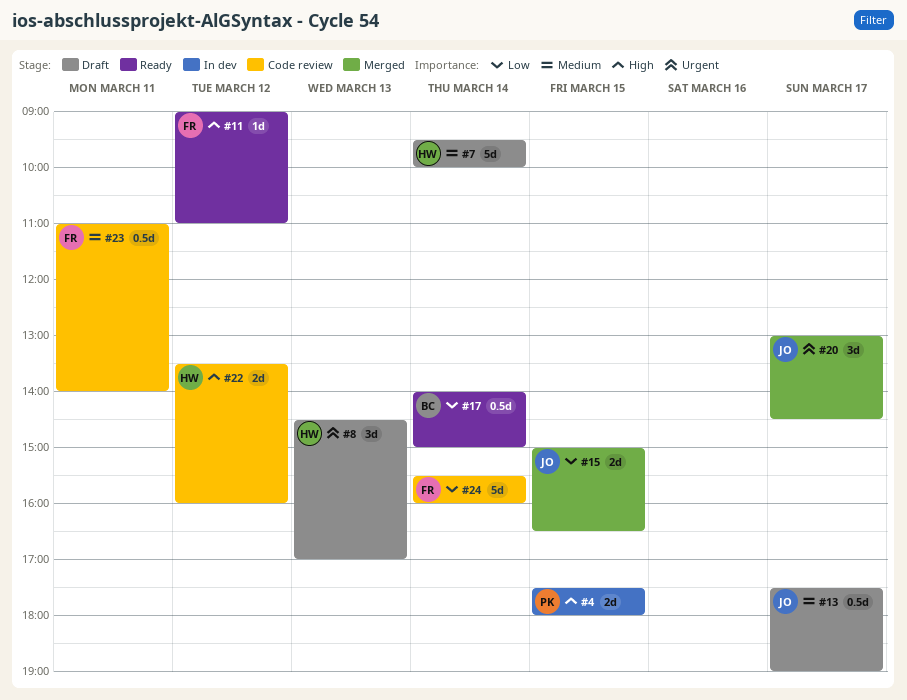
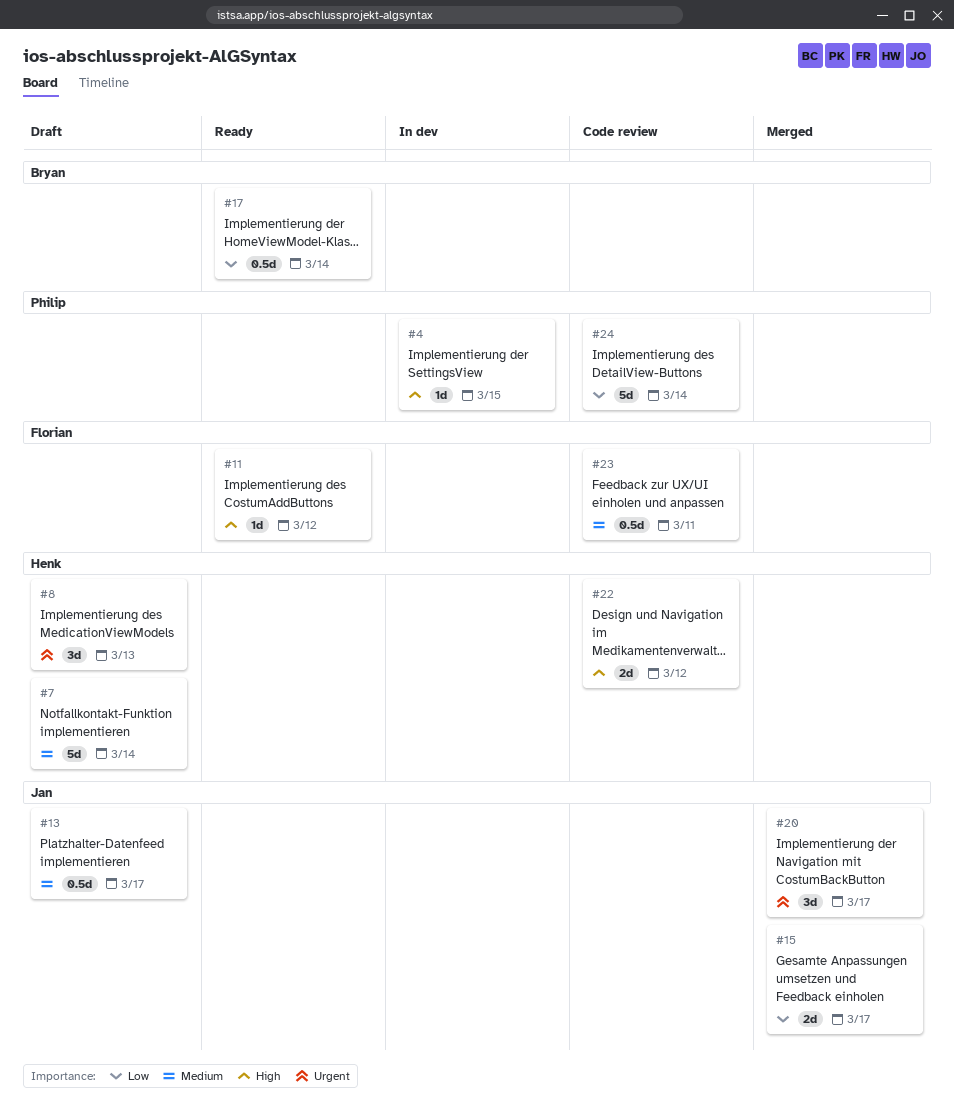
#4, estimate: 2d -> 1d
#15, day: Mar 15 -> Mar 17
#24, owner: Florian -> Philip

